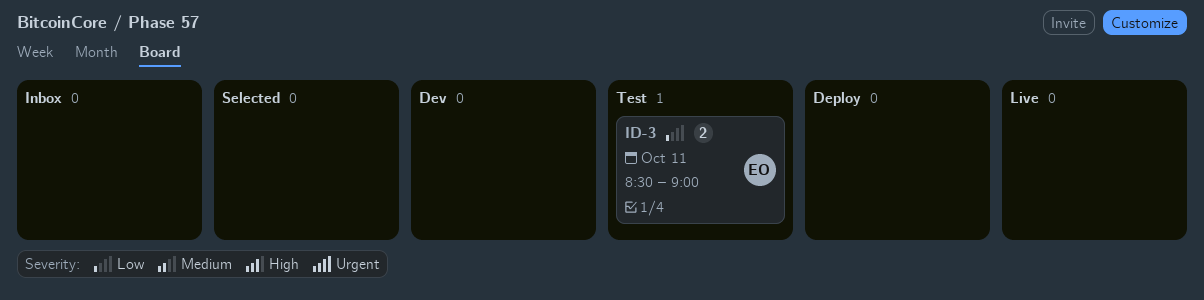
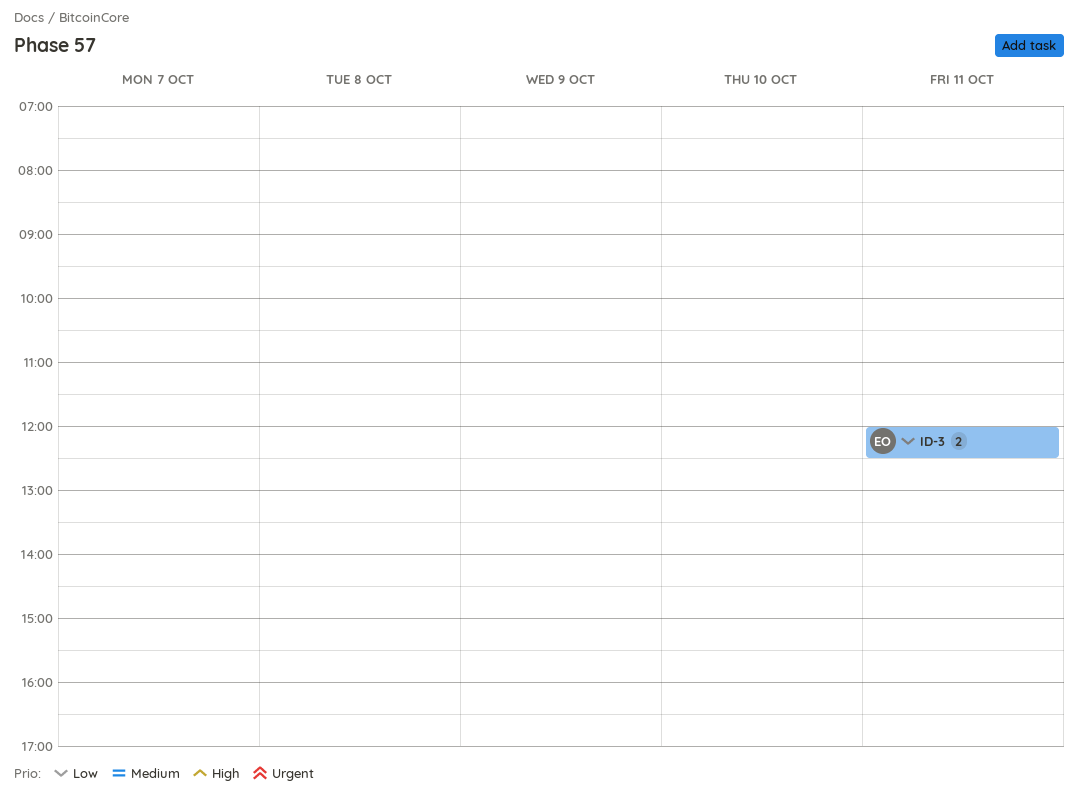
ID-3, begins: 08:30 -> 12:00
ID-3, ends: 09:00 -> 12:30

